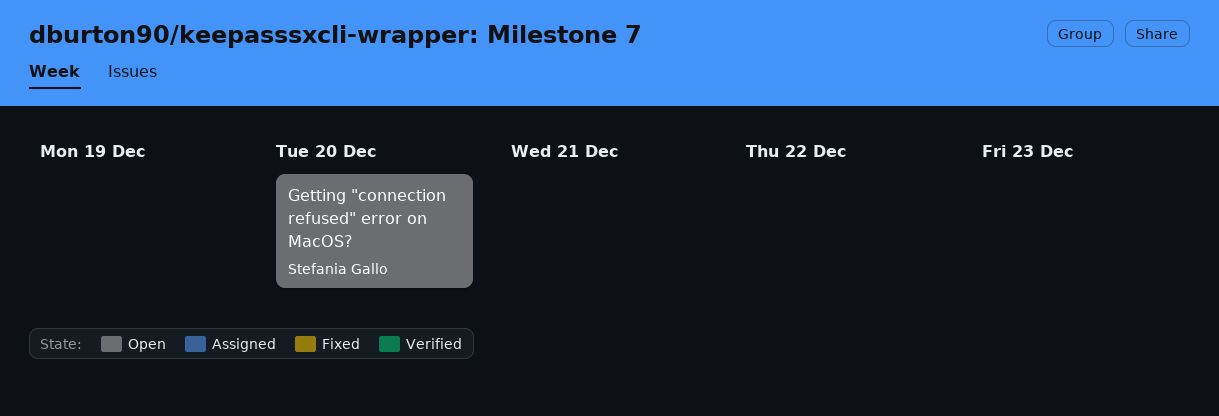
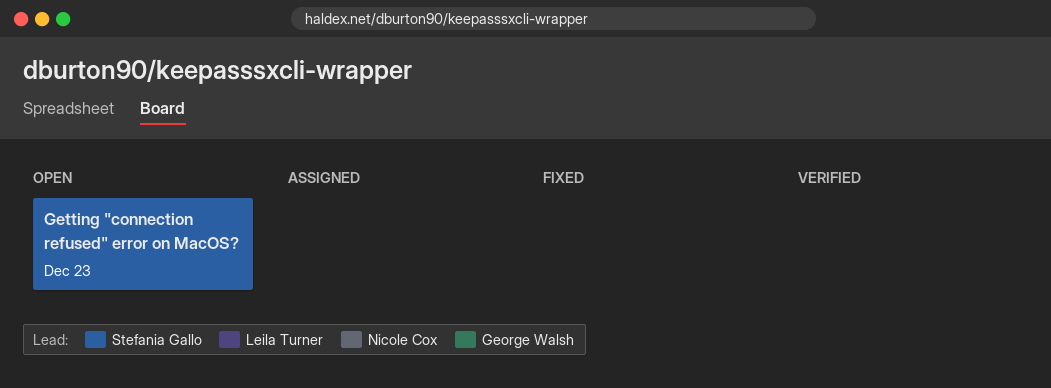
Getting "connection refused" error on MacOS?, due: Dec 20 -> Dec 23

